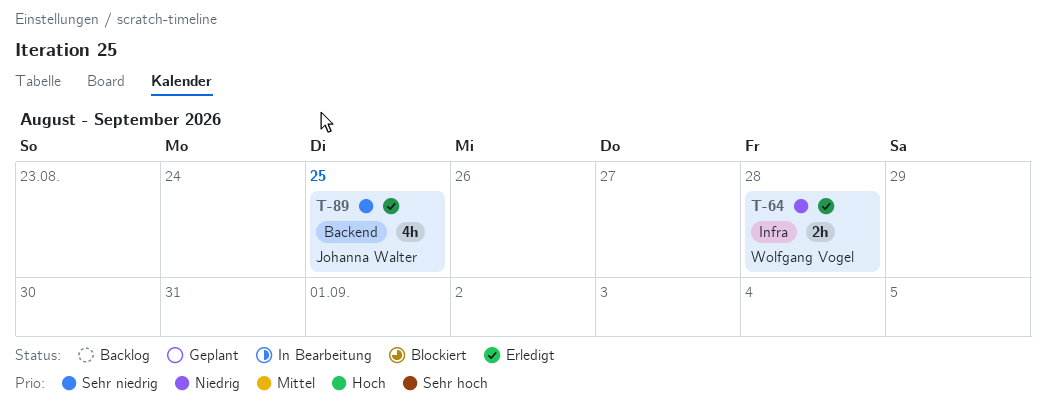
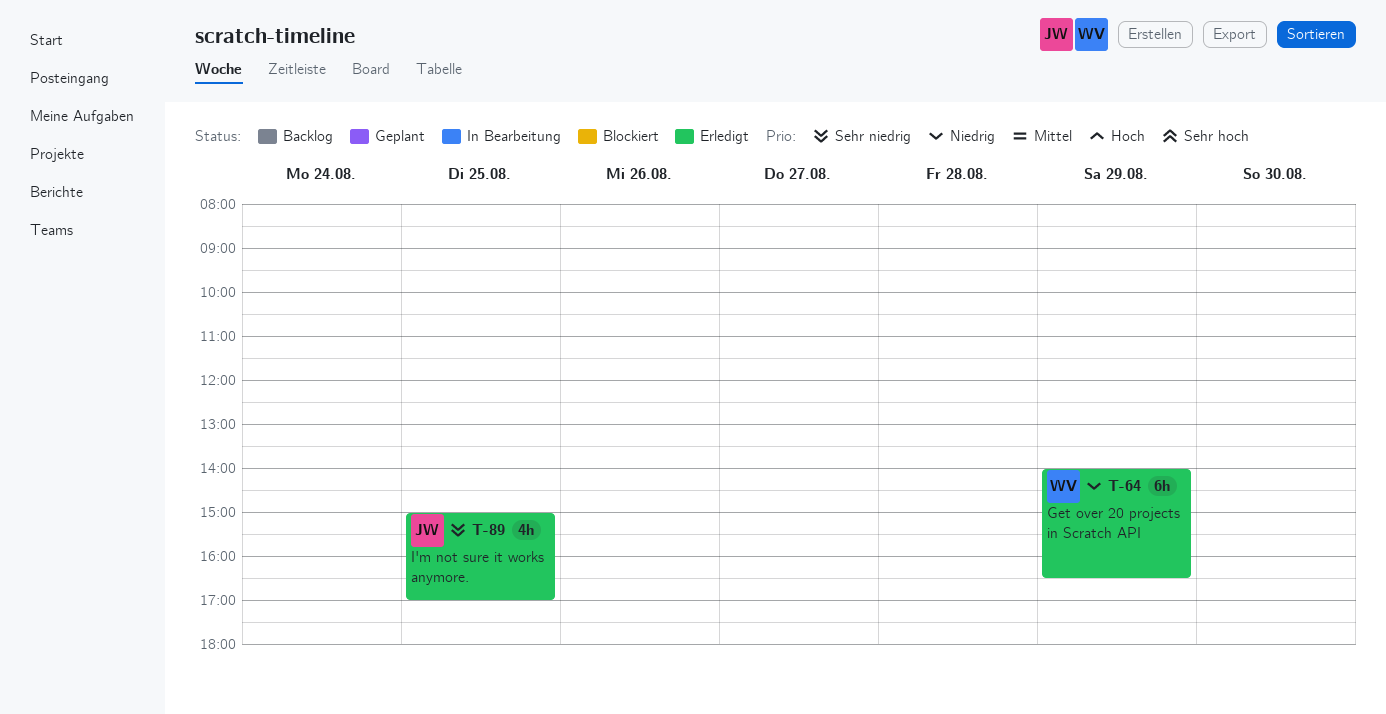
T-64, estimate: 2h -> 6h
T-64, day: Aug 28 -> Aug 29

